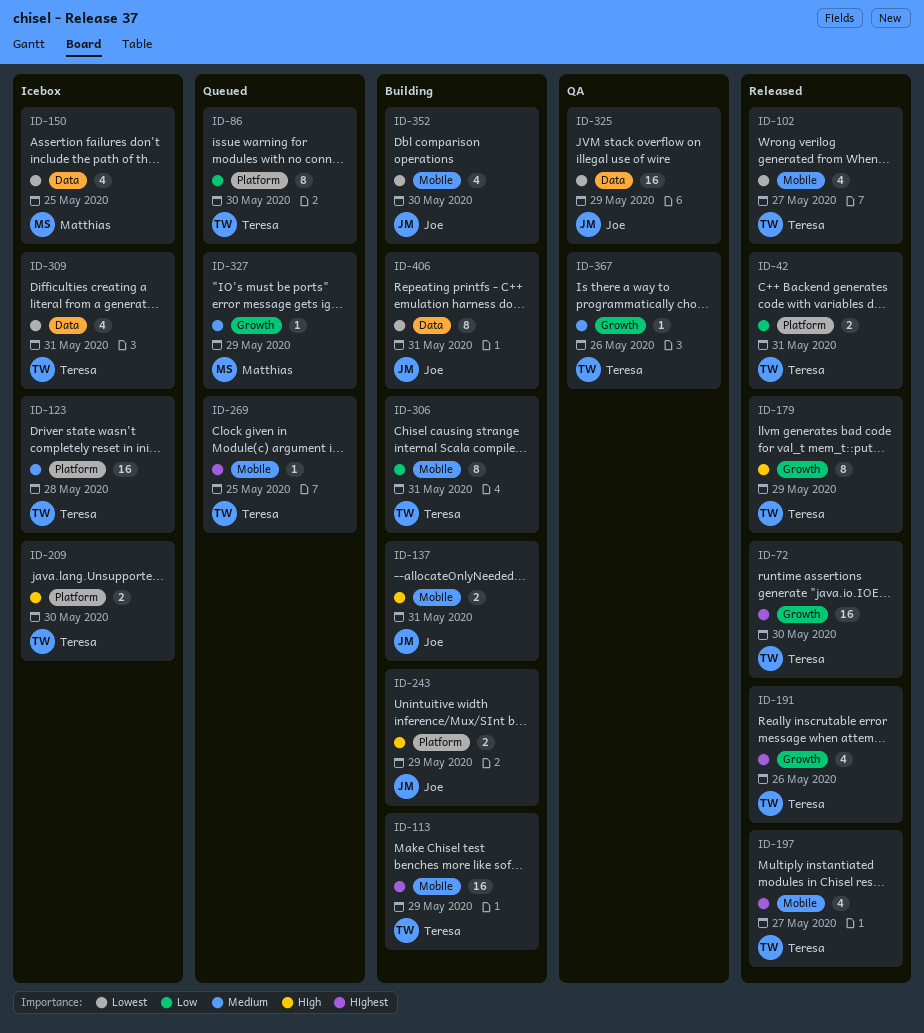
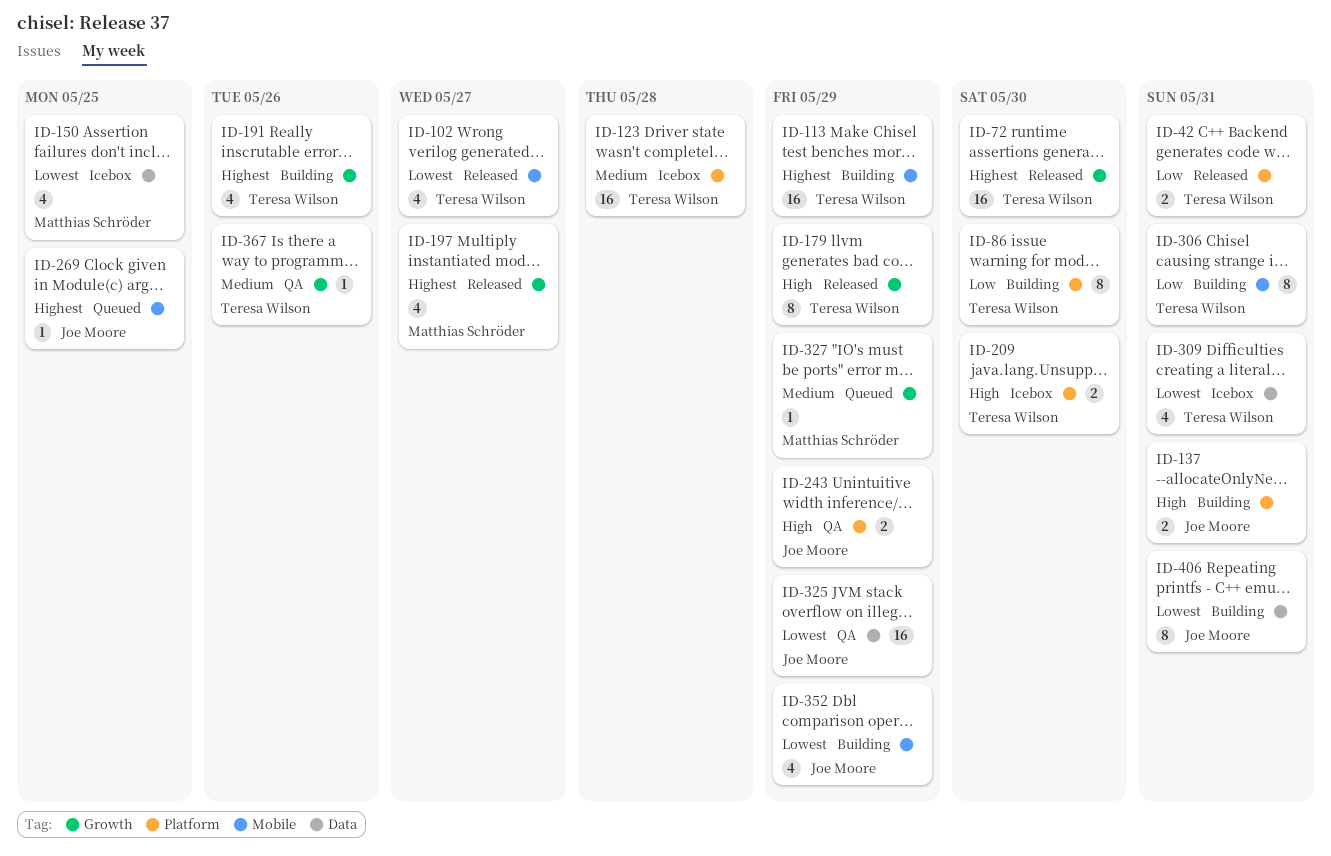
ID-86, status: Queued -> Building
ID-137, label: Mobile -> Platform
ID-191, status: Released -> Building
ID-197, owner: Teresa Wilson -> Matthias Schröder
ID-197, label: Mobile -> Growth
ID-243, status: Building -> QA
ID-269, owner: Teresa Wilson -> Joe Moore
ID-352, due: May 30 -> May 29

